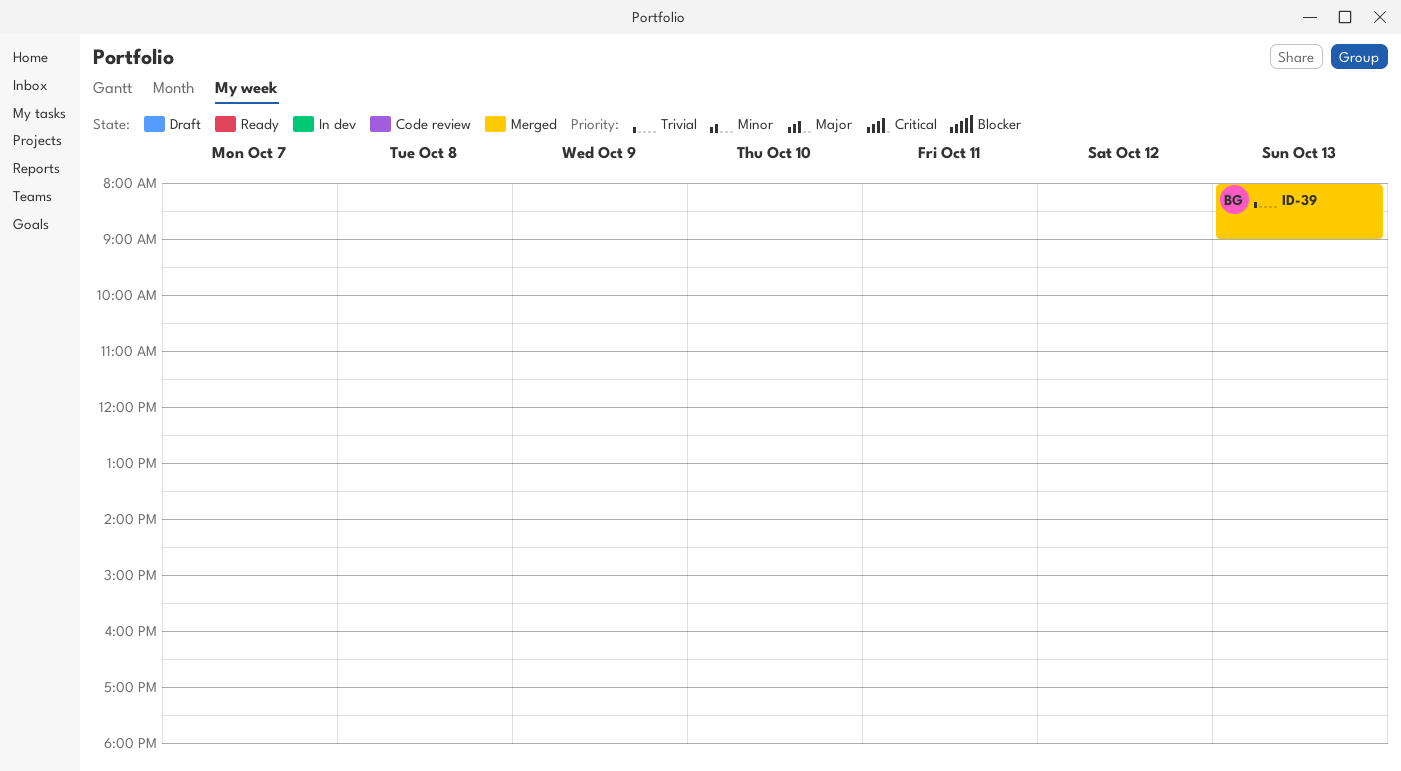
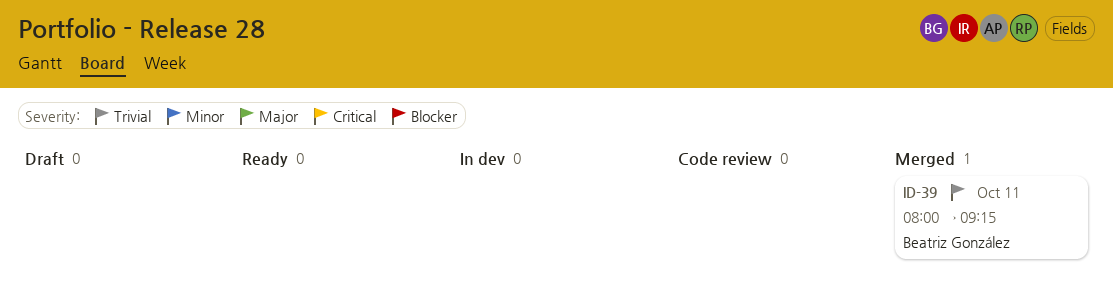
ID-39, day: Oct 13 -> Oct 11
ID-39, ends: 09:00 -> 09:15

